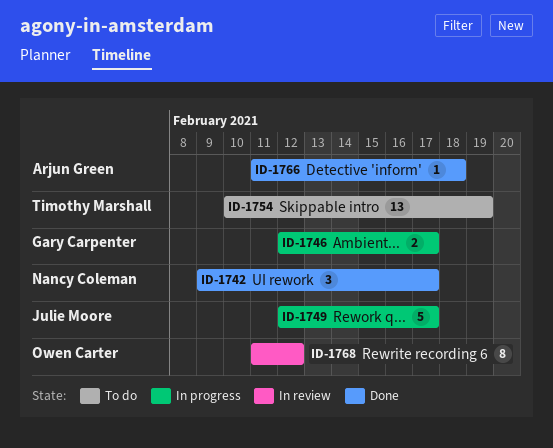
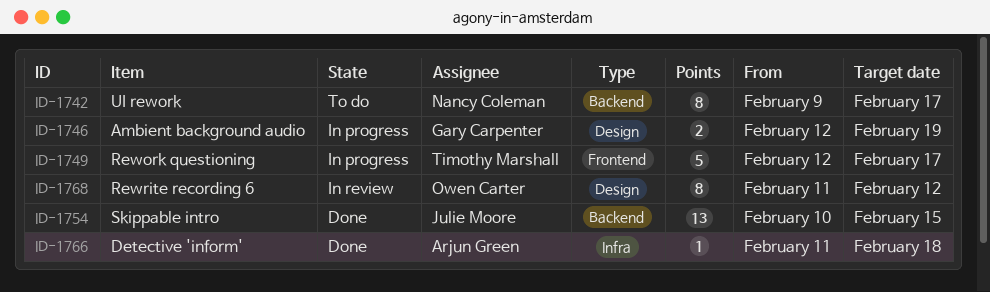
ID-1742, status: Done -> To do
ID-1742, estimate: 3 -> 8
ID-1746, due: Feb 17 -> Feb 19
ID-1749, owner: Julie Moore -> Timothy Marshall
ID-1754, status: To do -> Done
ID-1754, owner: Timothy Marshall -> Julie Moore
ID-1754, due: Feb 19 -> Feb 15

